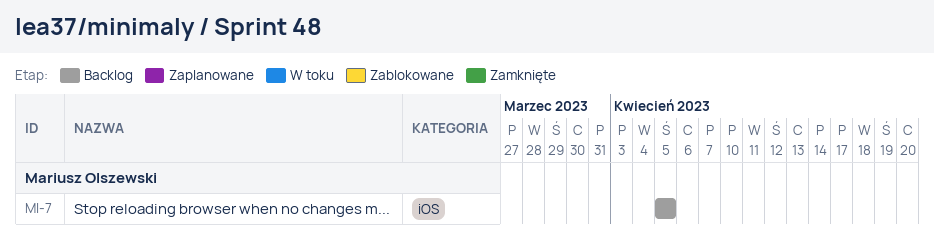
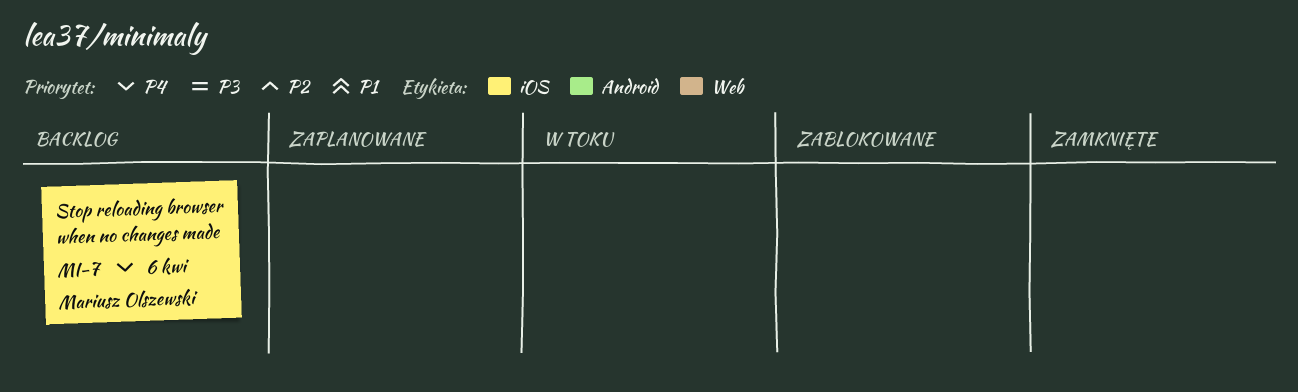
MI-7, due: Apr 5 -> Apr 6

